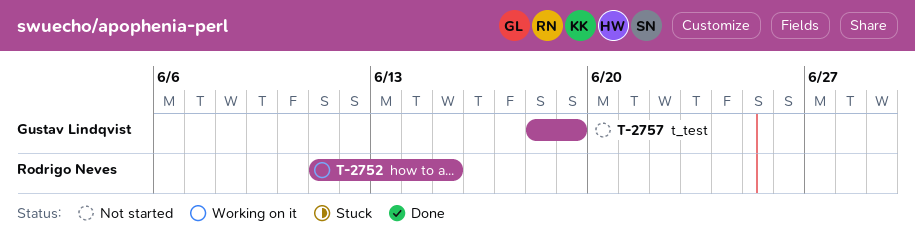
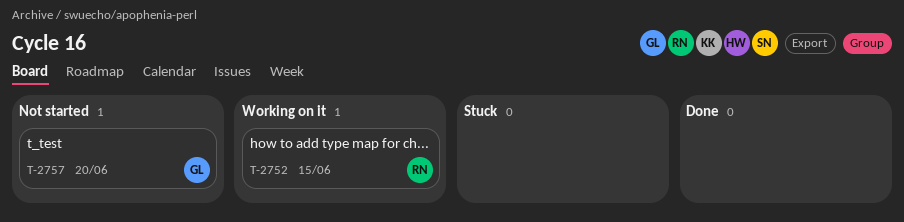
T-2757, due: Jun 19 -> Jun 20

